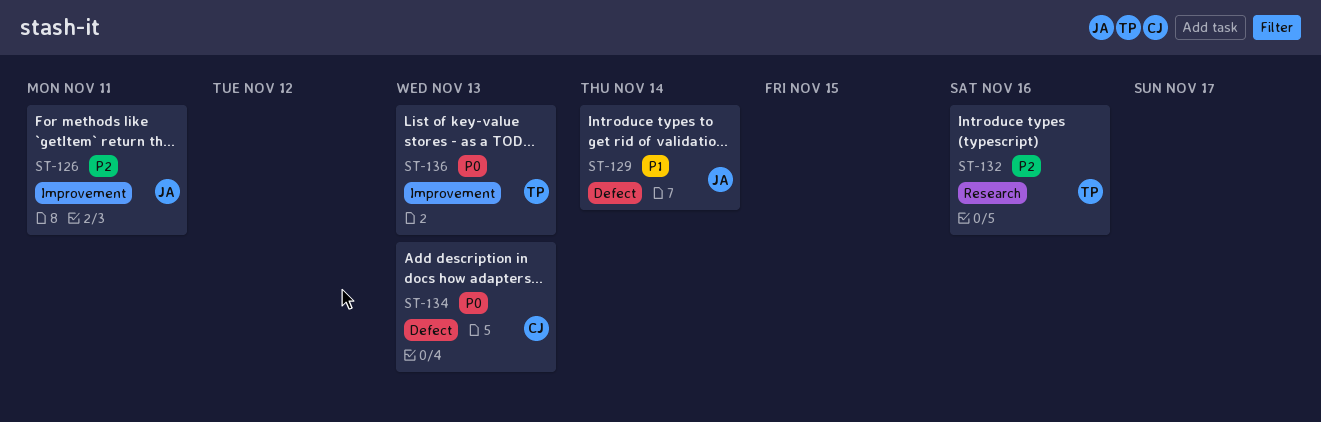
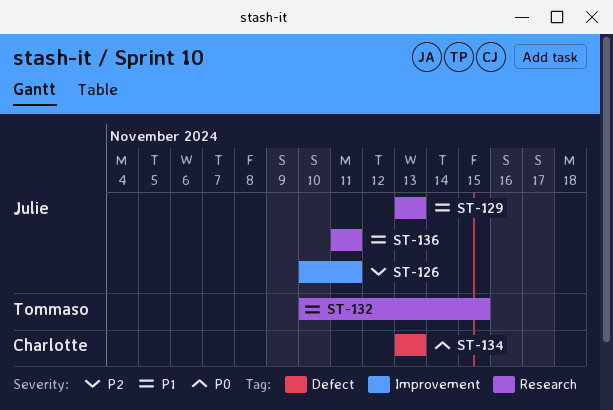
ST-129, label: Defect -> Research
ST-129, due: Nov 14 -> Nov 13
ST-132, priority: P2 -> P1
ST-132, due: Nov 16 -> Nov 15
ST-136, owner: Tommaso -> Julie
ST-136, priority: P0 -> P1
ST-136, label: Improvement -> Research
ST-136, due: Nov 13 -> Nov 11

